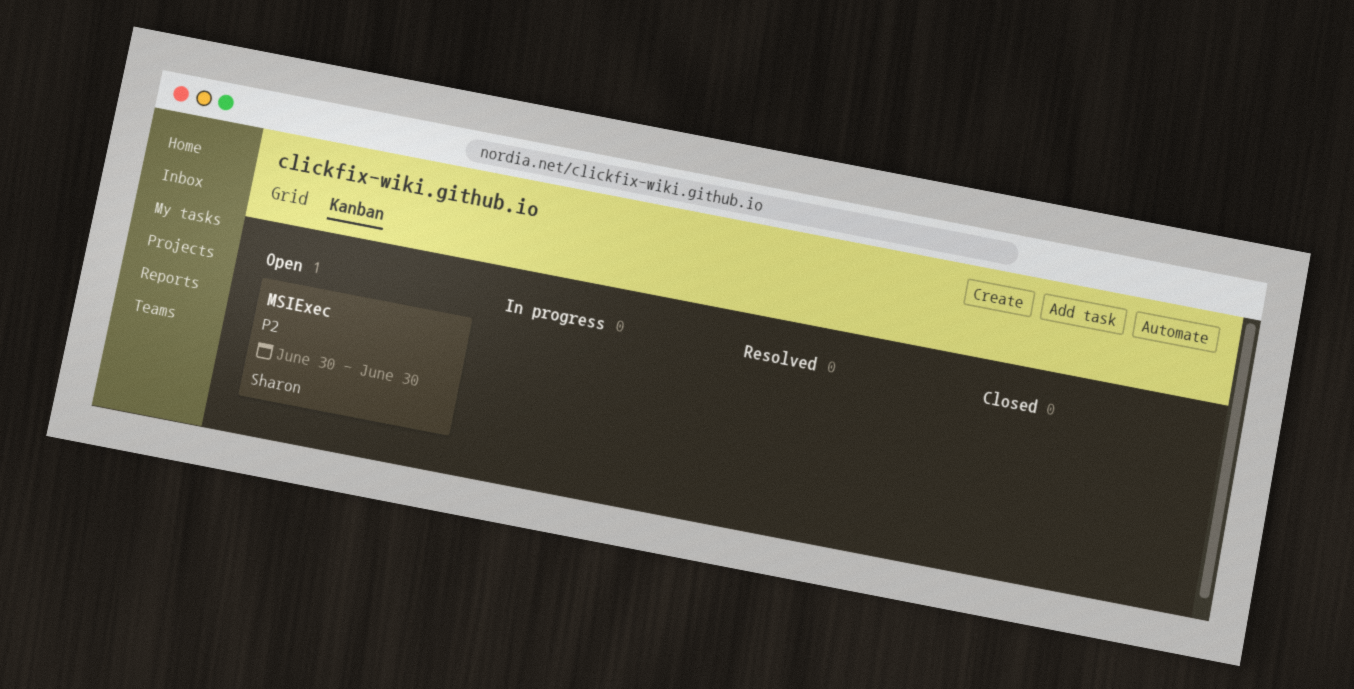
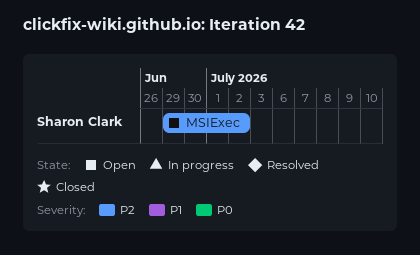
MSIExec, start: Jun 30 -> Jun 29
MSIExec, due: Jun 30 -> Jul 2

